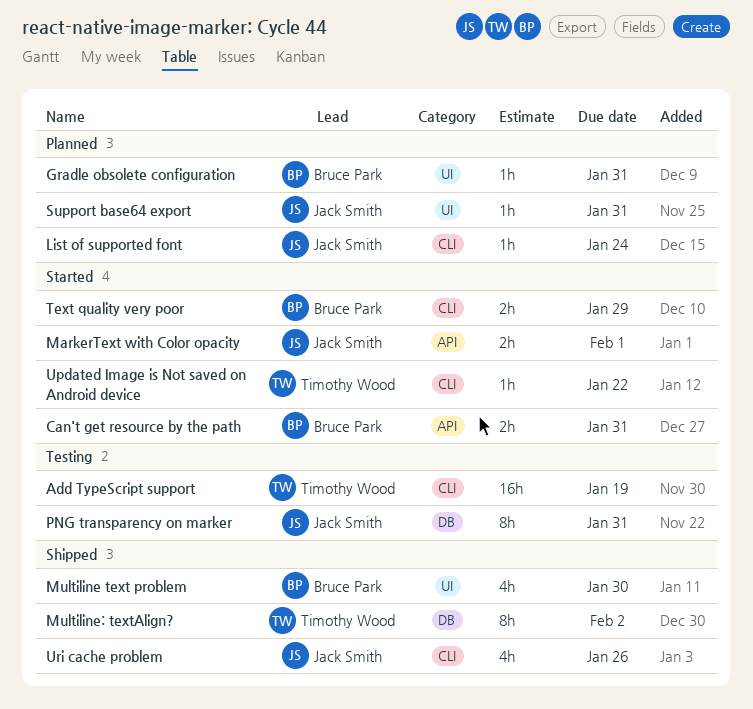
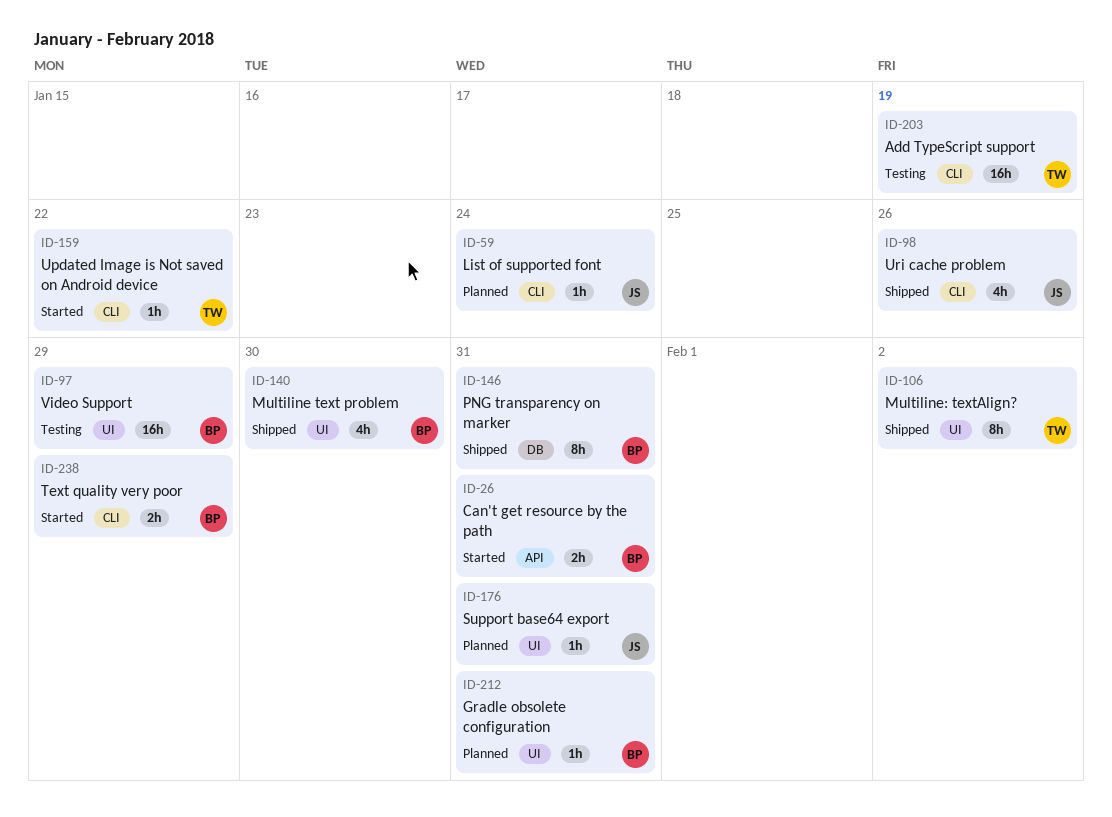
MarkerText with Color opacity: present -> none
Multiline: textAlign?, label: DB -> UI
PNG transparency on marker, status: Testing -> Shipped
PNG transparency on marker, owner: Jack Smith -> Bruce Park
Video Support: none -> present

